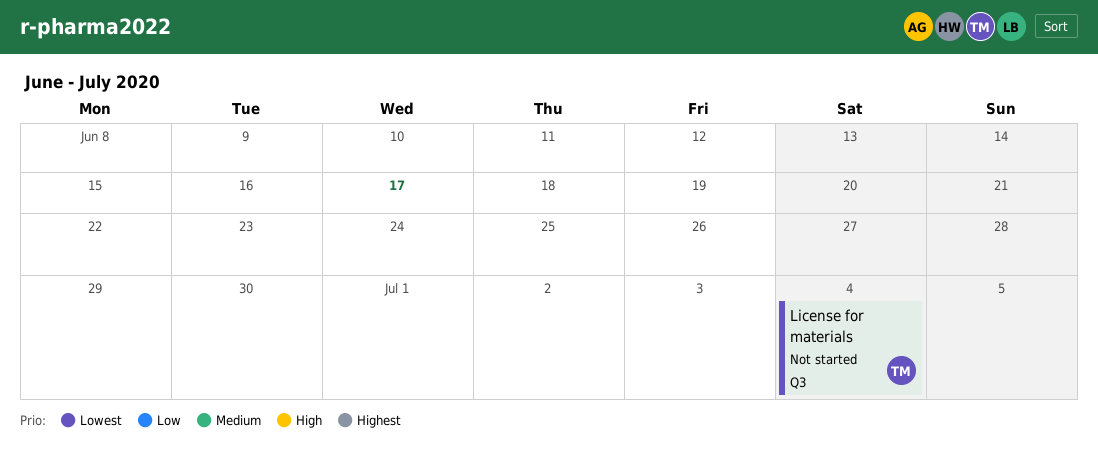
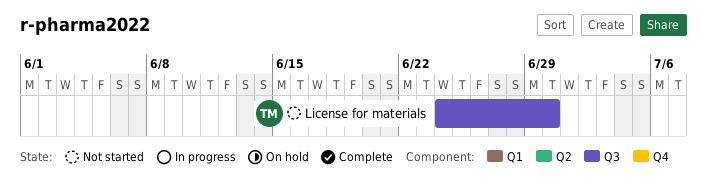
License for materials, due: Jul 4 -> Jun 30

